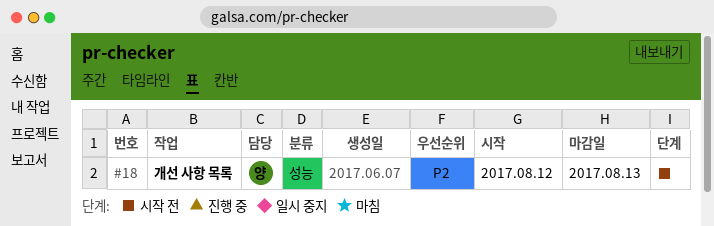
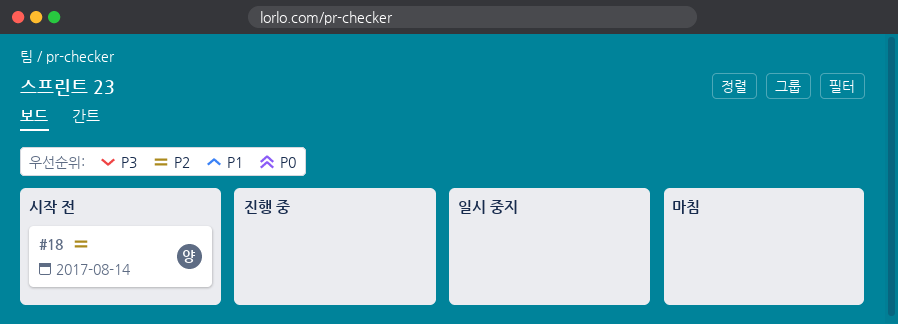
#18, due: Aug 13 -> Aug 14

